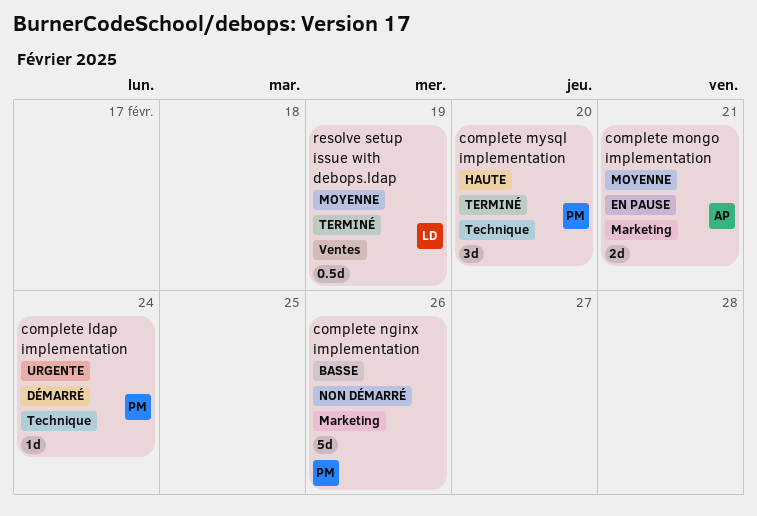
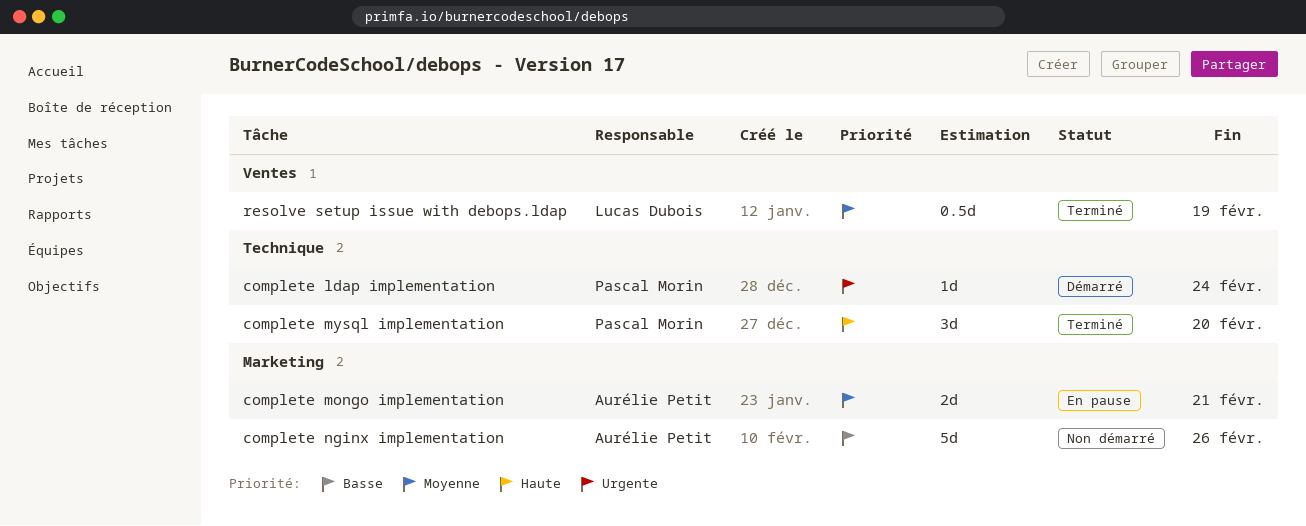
complete nginx implementation, owner: Pascal Morin -> Aurélie Petit

